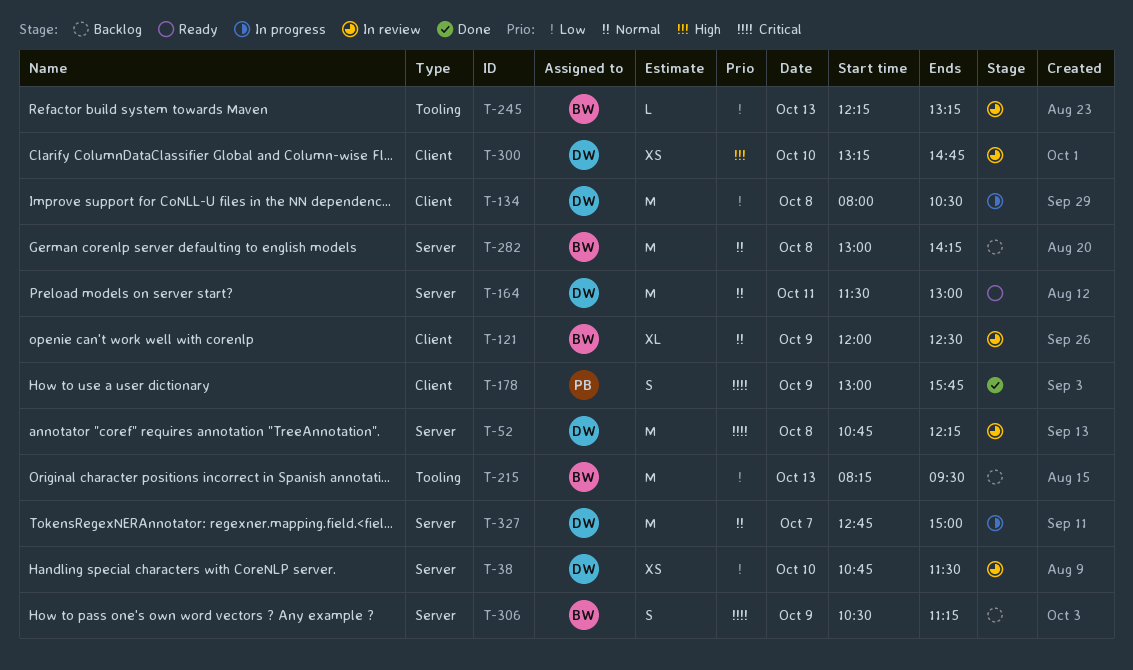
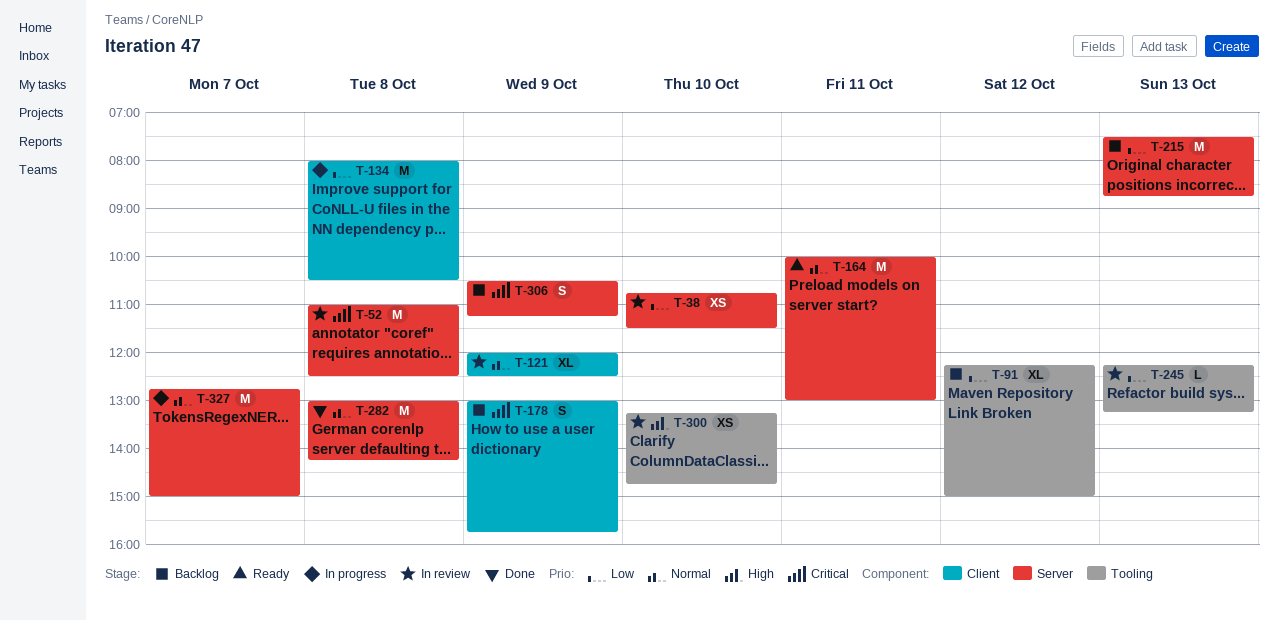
T-52, begins: 10:45 -> 11:00
T-52, ends: 12:15 -> 12:30
T-91: none -> present
T-164, begins: 11:30 -> 10:00
T-178, status: Done -> Backlog
T-215, label: Tooling -> Server
T-215, begins: 08:15 -> 07:30
T-215, ends: 09:30 -> 08:45
T-282, status: Backlog -> Done
T-300, label: Client -> Tooling

